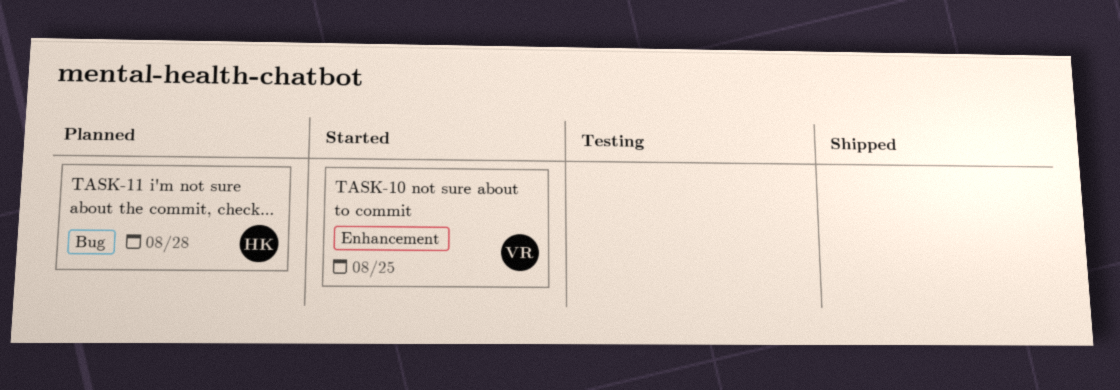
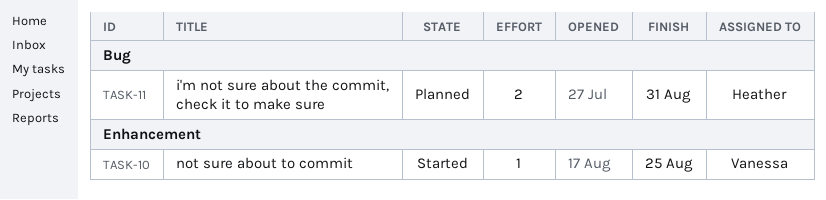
TASK-11, due: Aug 28 -> Aug 31

